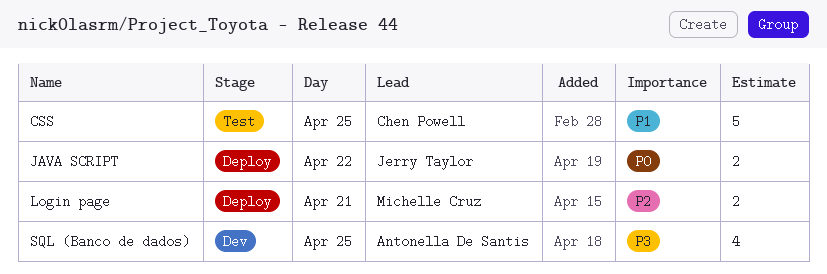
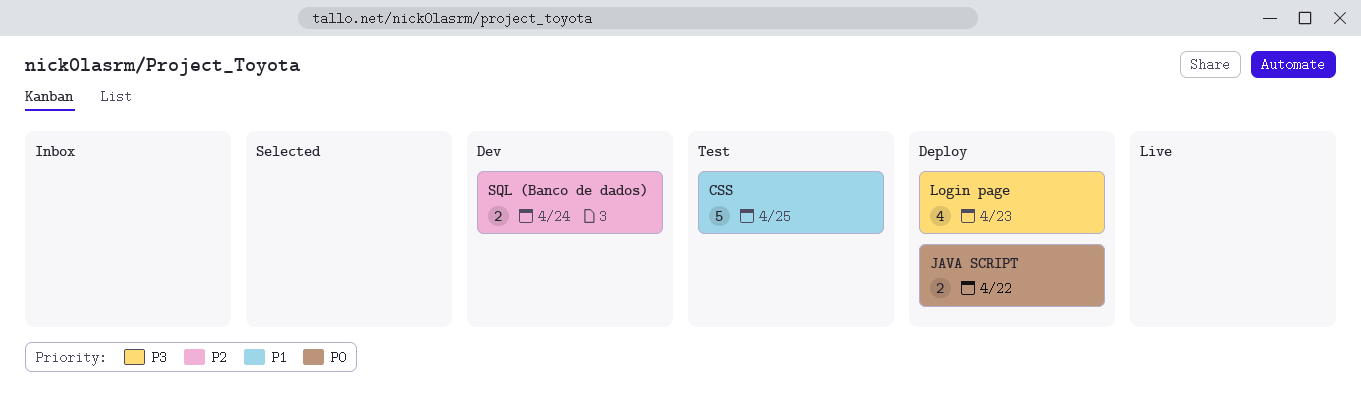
Login page, priority: P2 -> P3
Login page, estimate: 2 -> 4
Login page, day: Apr 21 -> Apr 23
SQL (Banco de dados), priority: P3 -> P2
SQL (Banco de dados), estimate: 4 -> 2
SQL (Banco de dados), day: Apr 25 -> Apr 24

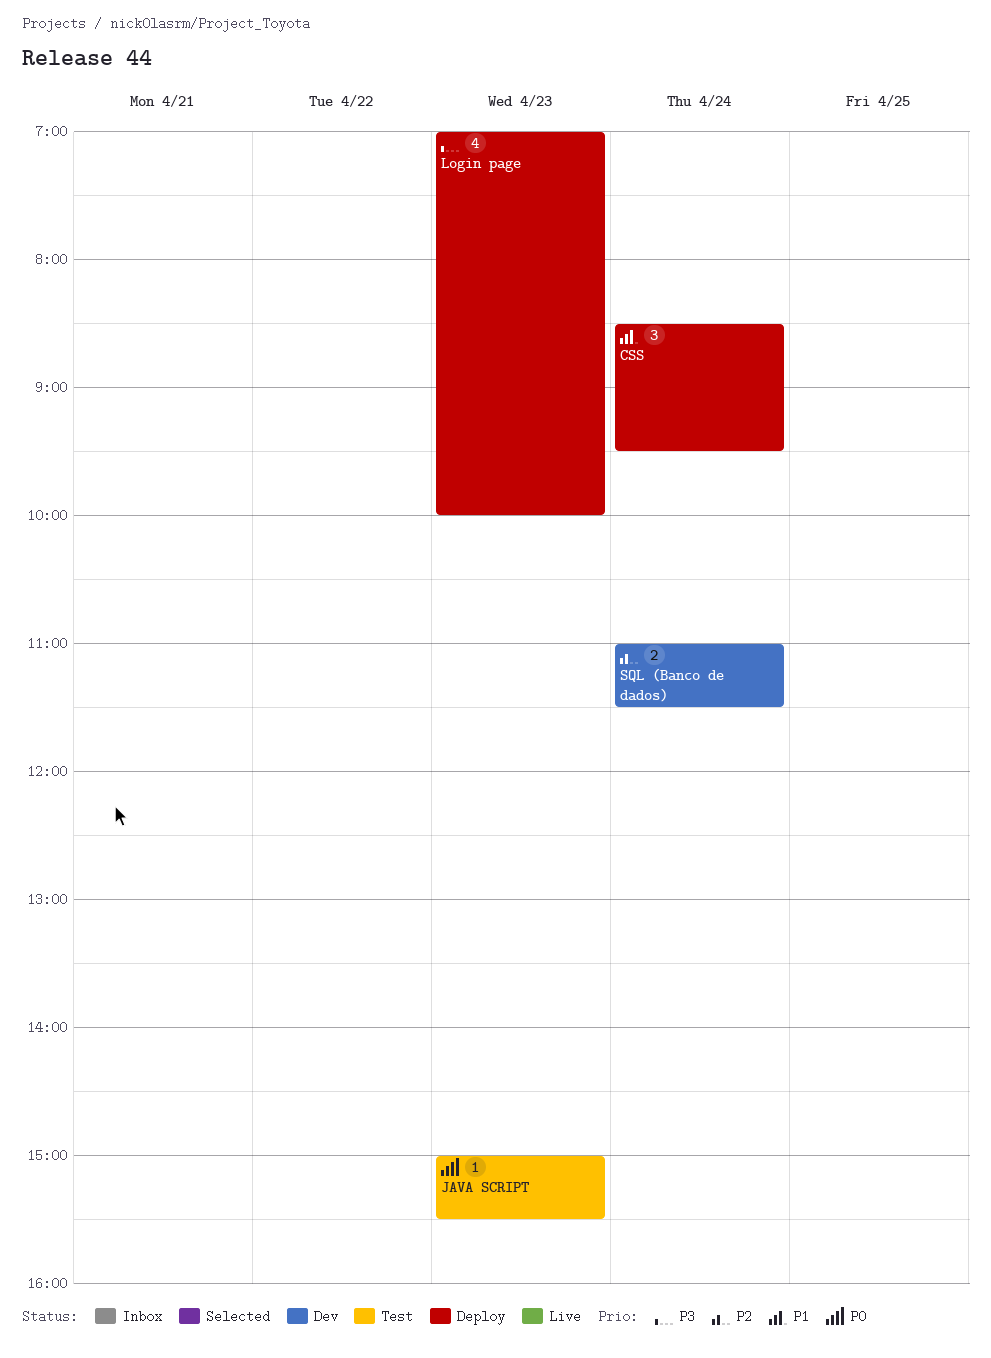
CSS, status: Test -> Deploy
CSS, estimate: 5 -> 3
CSS, day: Apr 25 -> Apr 24
JAVA SCRIPT, status: Deploy -> Test
JAVA SCRIPT, estimate: 2 -> 1
JAVA SCRIPT, day: Apr 22 -> Apr 23

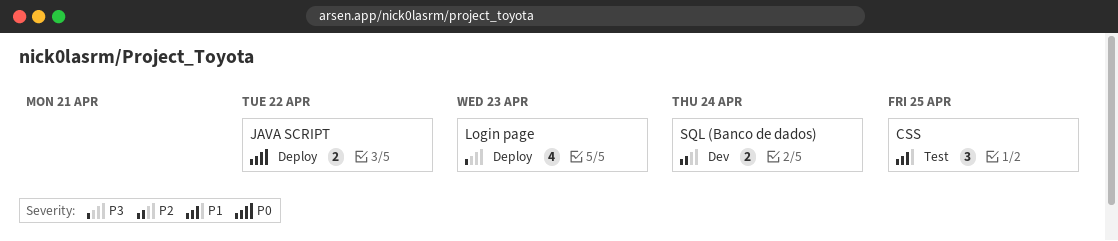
CSS, status: Deploy -> Test
CSS, day: Apr 24 -> Apr 25
JAVA SCRIPT, status: Test -> Deploy
JAVA SCRIPT, estimate: 1 -> 2
JAVA SCRIPT, day: Apr 23 -> Apr 22

